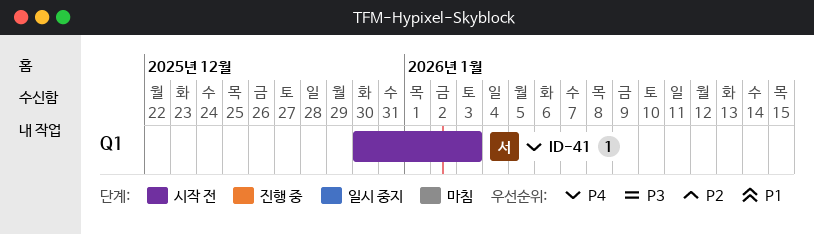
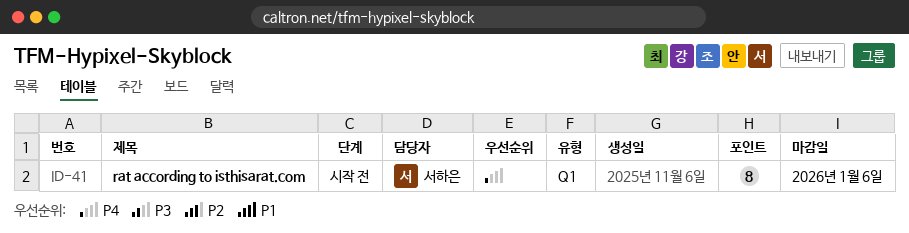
ID-41, estimate: 1 -> 8
ID-41, due: Jan 3 -> Jan 6

